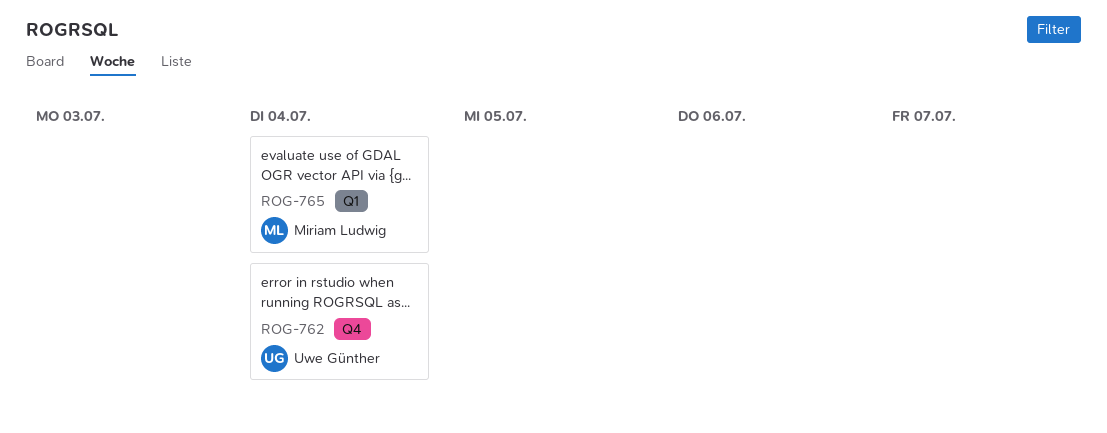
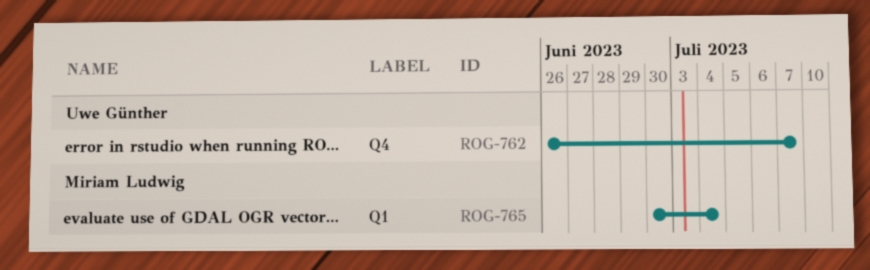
ROG-762, due: Jul 4 -> Jul 7

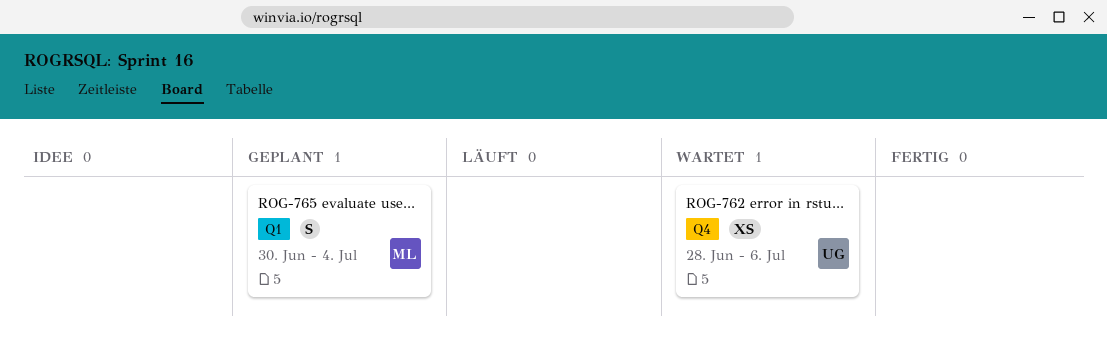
ROG-762, start: Jun 26 -> Jun 28
ROG-762, due: Jul 7 -> Jul 6

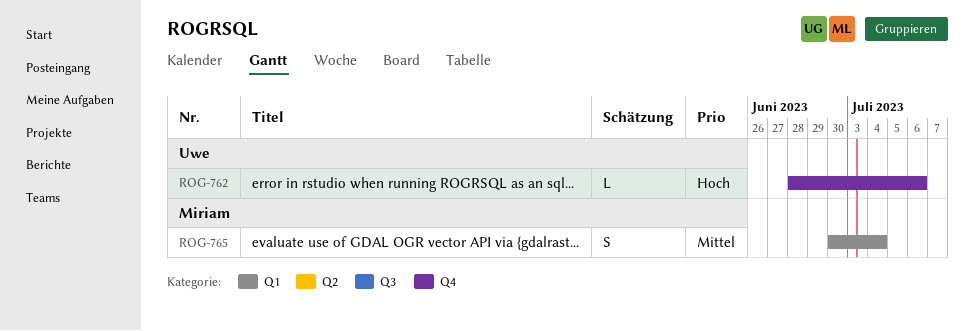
ROG-762, estimate: XS -> L

